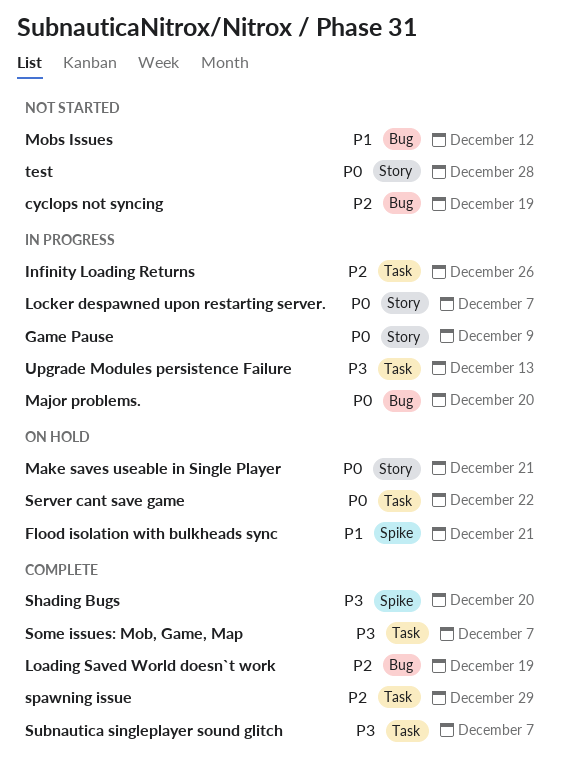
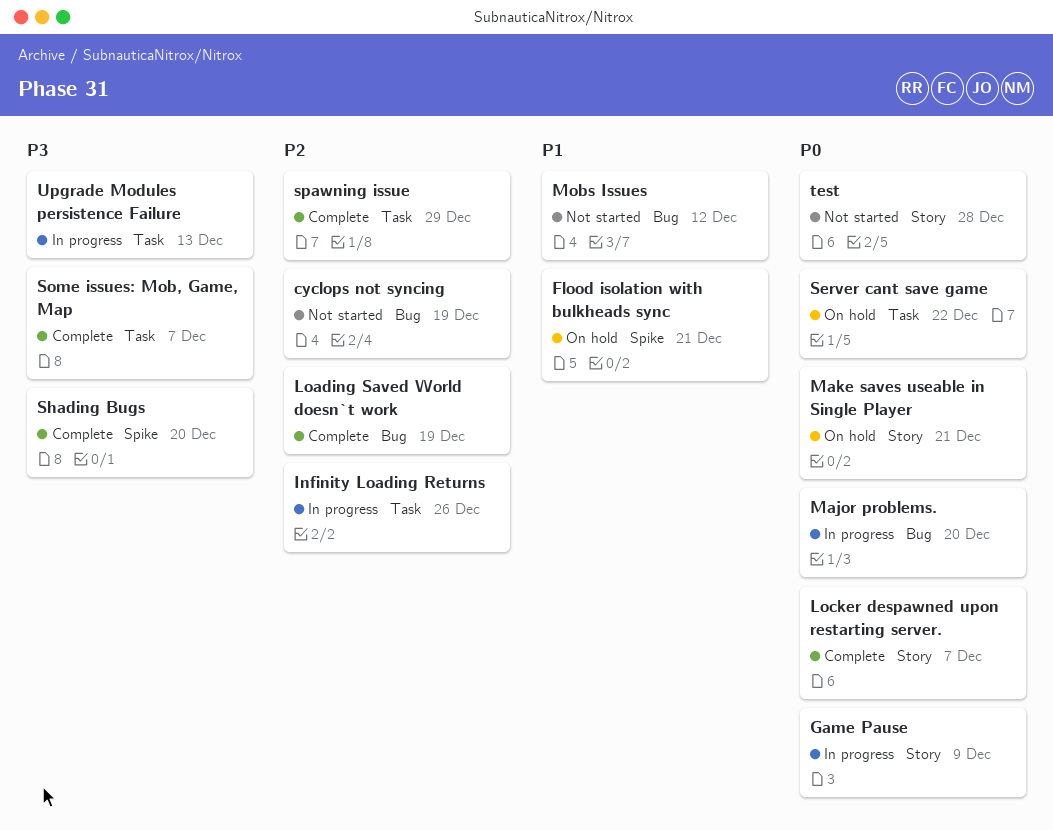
Locker despawned upon restarting server., status: In progress -> Complete
Subnautica singleplayer sound glitch: present -> none

